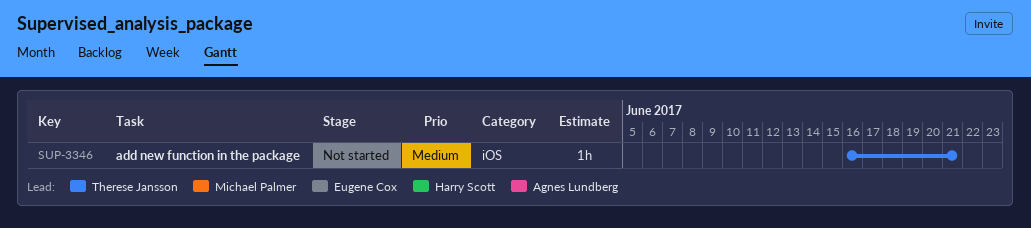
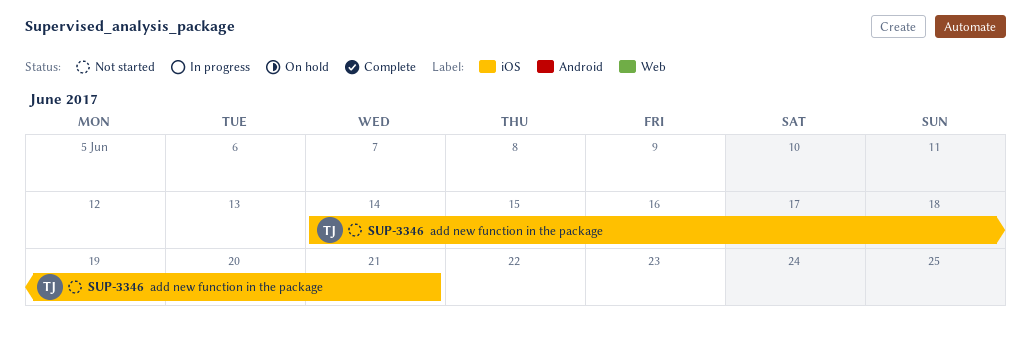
SUP-3346, start: Jun 16 -> Jun 14

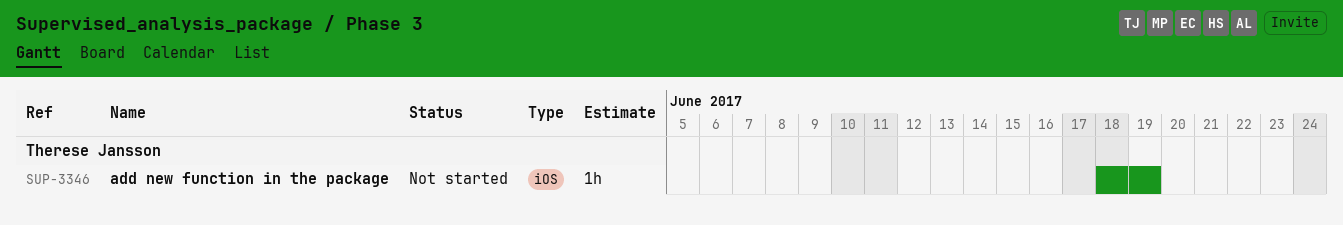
SUP-3346, start: Jun 14 -> Jun 18
SUP-3346, due: Jun 21 -> Jun 19

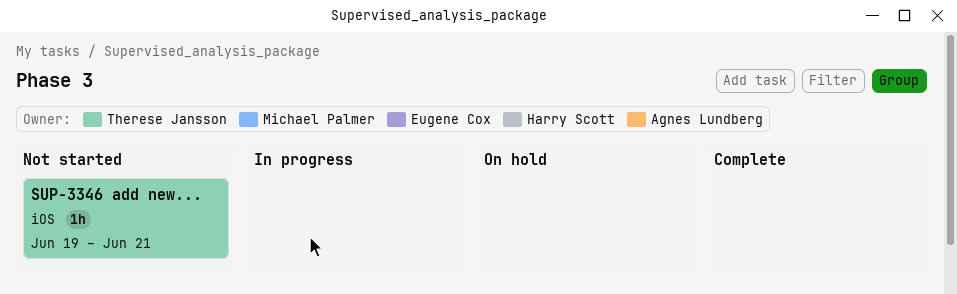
SUP-3346, start: Jun 18 -> Jun 19
SUP-3346, due: Jun 19 -> Jun 21

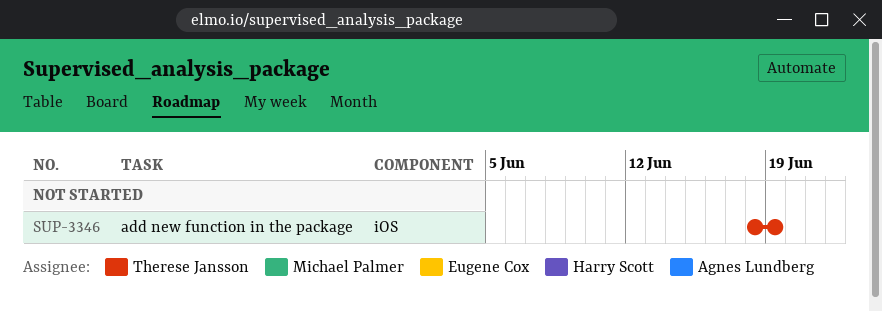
SUP-3346, start: Jun 19 -> Jun 18
SUP-3346, due: Jun 21 -> Jun 19

